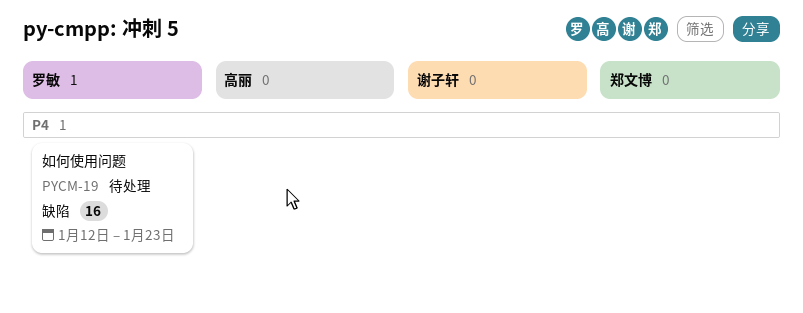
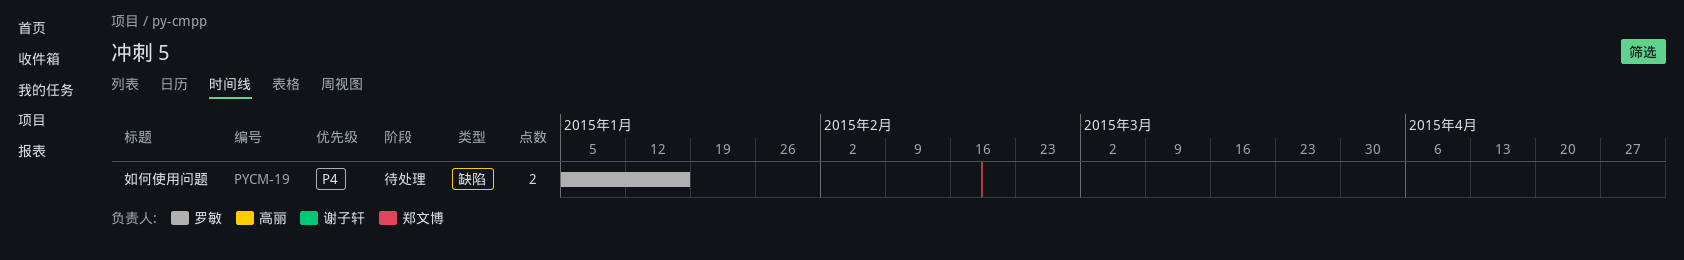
PYCM-19, estimate: 16 -> 2
PYCM-19, start: Jan 12 -> Jan 5
PYCM-19, due: Jan 23 -> Jan 16

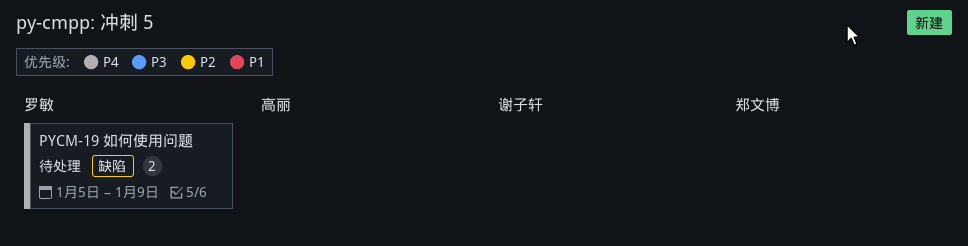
PYCM-19, due: Jan 16 -> Jan 9

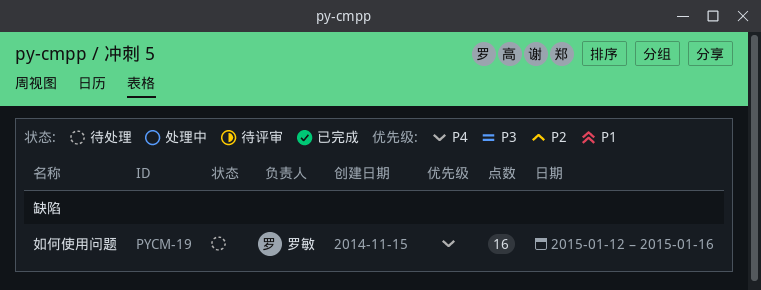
PYCM-19, estimate: 2 -> 16
PYCM-19, start: Jan 5 -> Jan 12
PYCM-19, due: Jan 9 -> Jan 16

